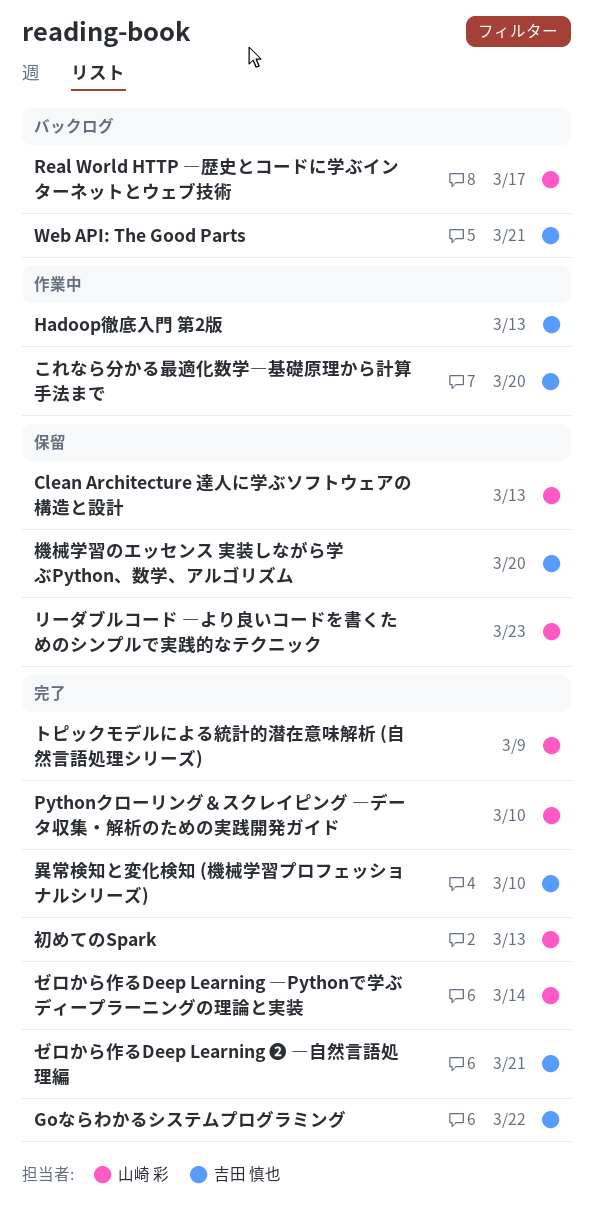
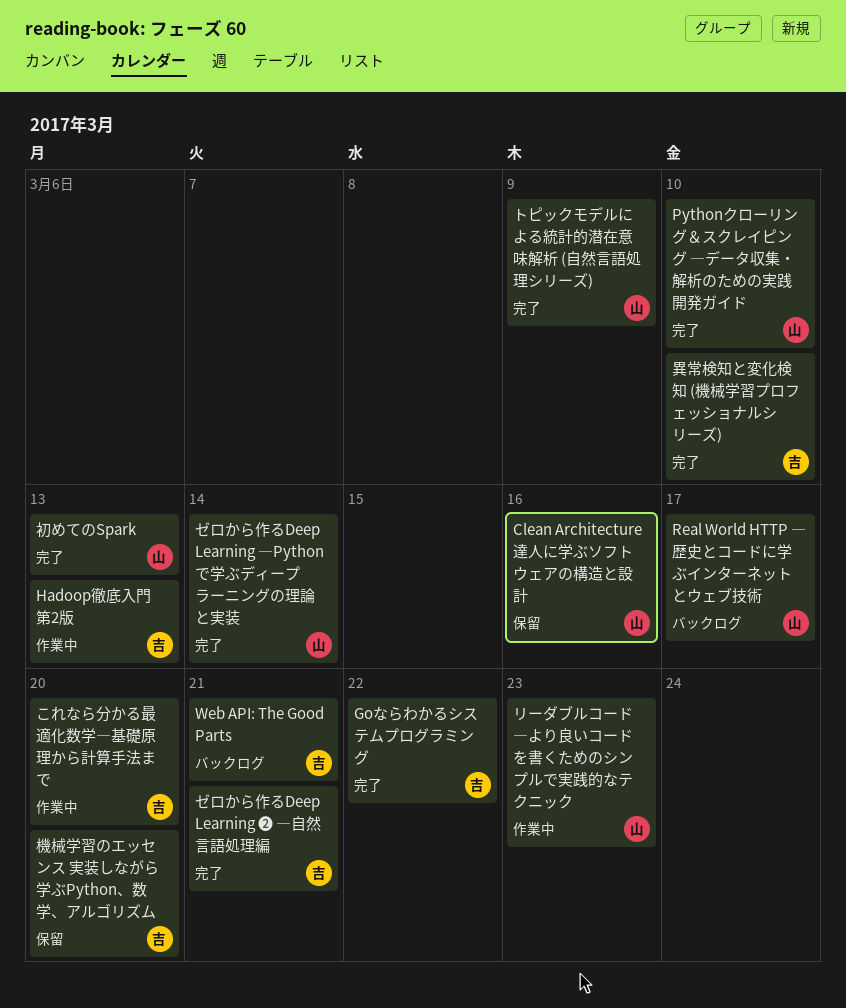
Clean Architecture 達人に学ぶソフトウェアの構造と設計, due: Mar 13 -> Mar 16
リーダブルコード ―より良いコードを書くためのシンプルで実践的なテクニック, status: 保留 -> 作業中

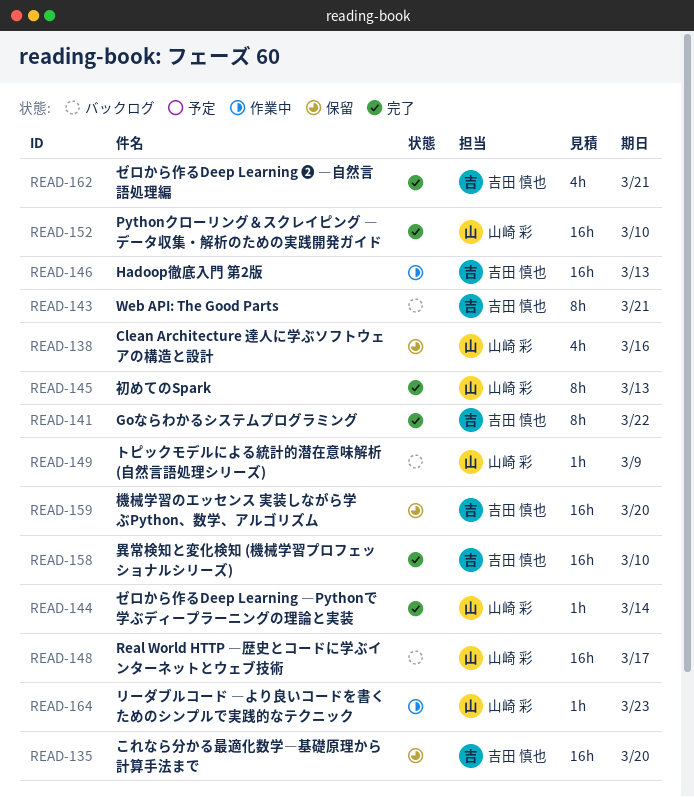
これなら分かる最適化数学―基礎原理から計算手法まで, status: 作業中 -> 保留
トピックモデルによる統計的潜在意味解析 (自然言語処理シリーズ), status: 完了 -> バックログ

